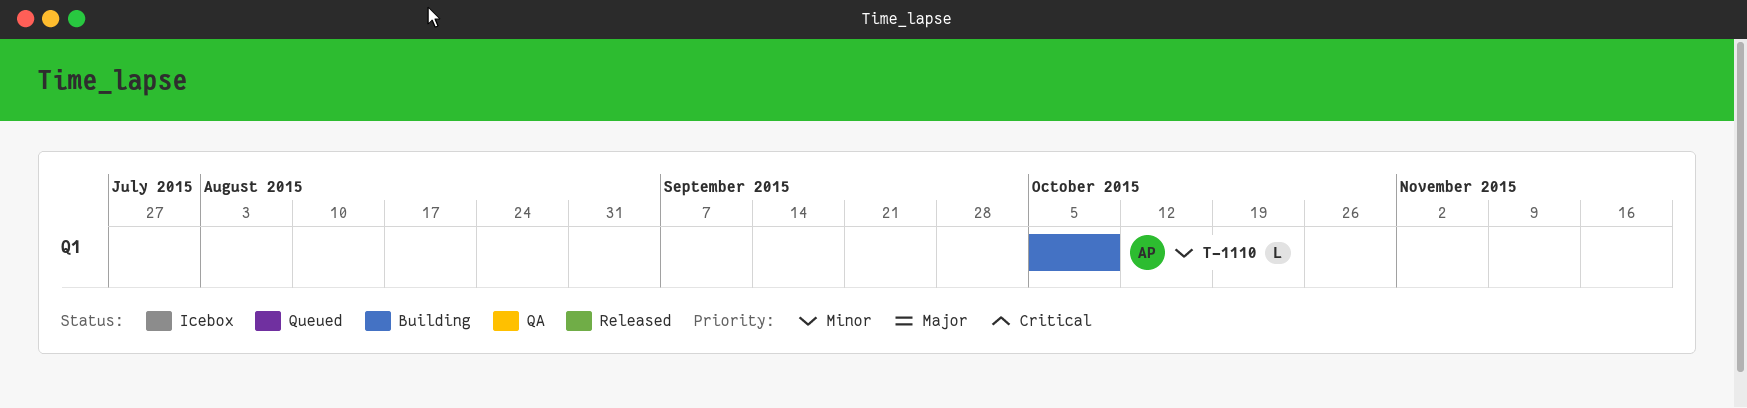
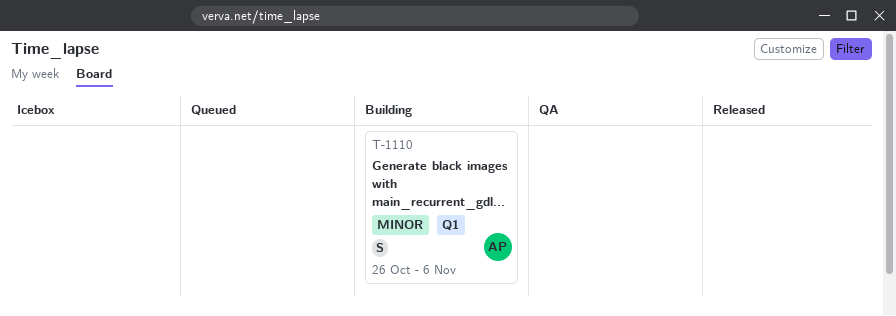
T-1110, estimate: L -> S
T-1110, start: Oct 5 -> Oct 26
T-1110, due: Oct 9 -> Nov 6

